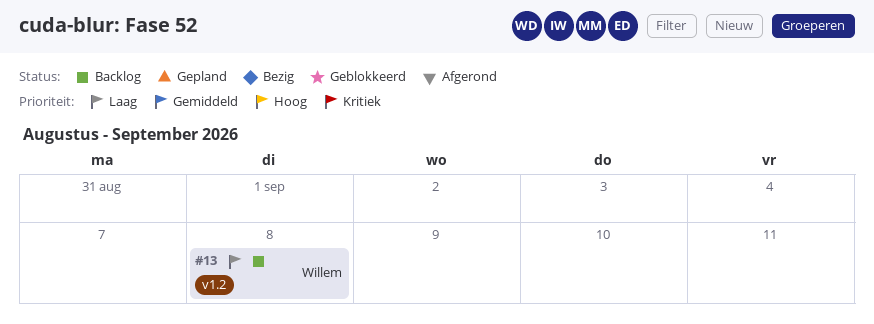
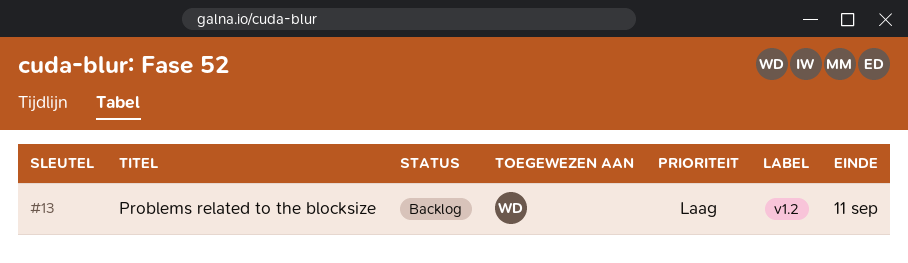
#13, due: Sep 8 -> Sep 11

